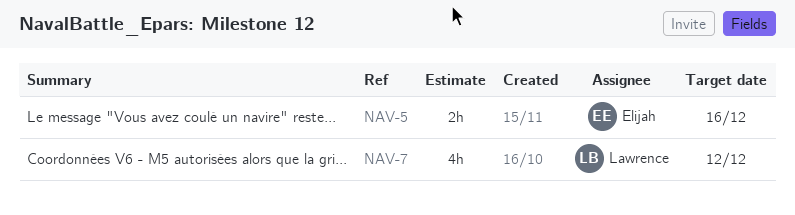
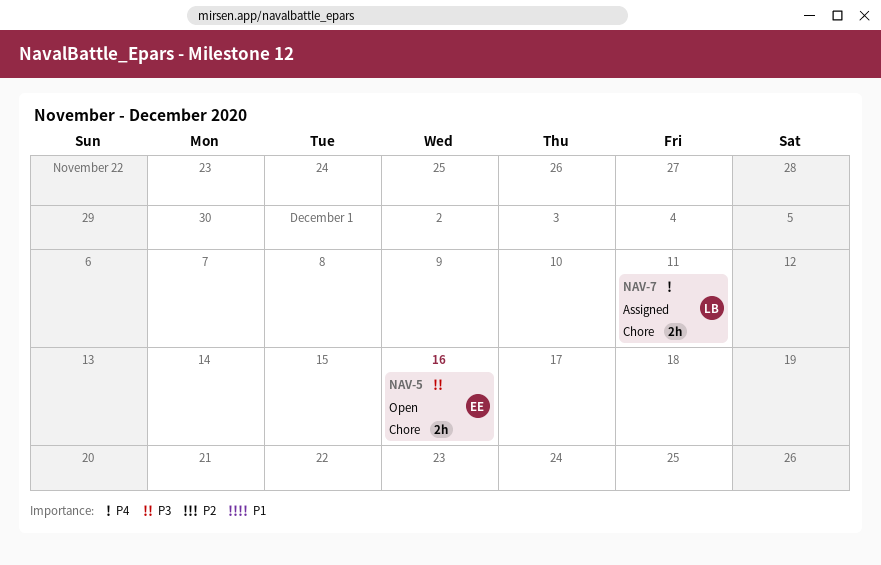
NAV-7, estimate: 4h -> 2h
NAV-7, due: Dec 12 -> Dec 11

